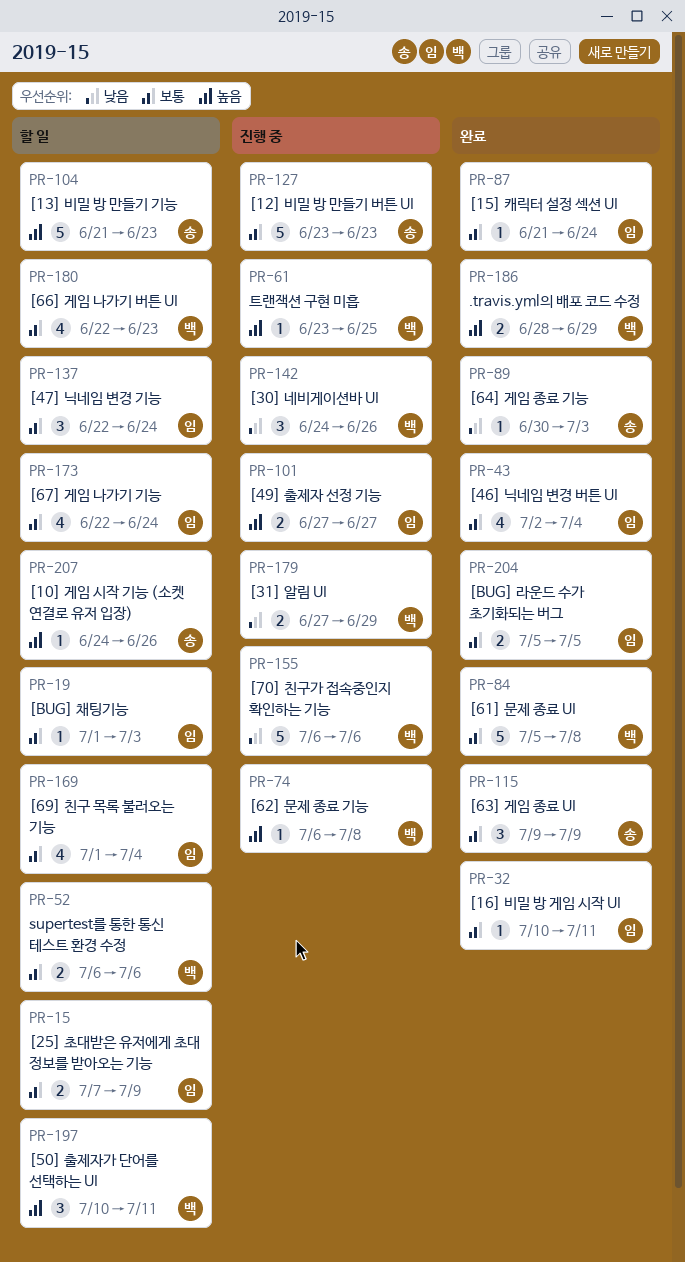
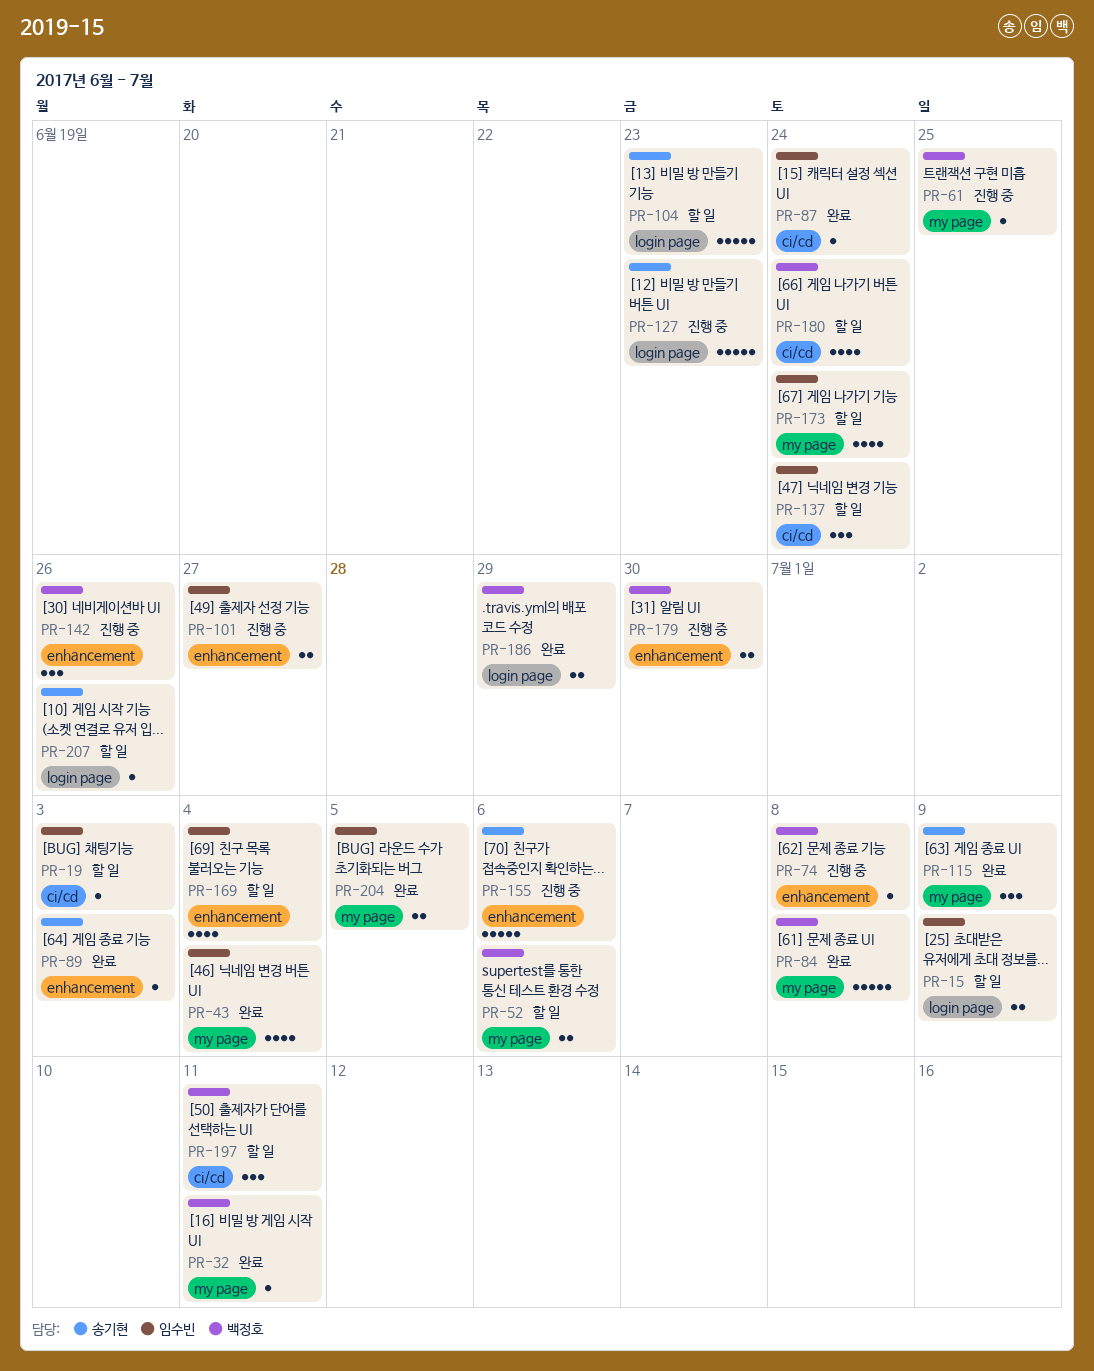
PR-32, owner: 임수빈 -> 백정호
PR-155, owner: 백정호 -> 송기현
PR-179, due: Jun 29 -> Jun 30
PR-180, due: Jun 23 -> Jun 24

